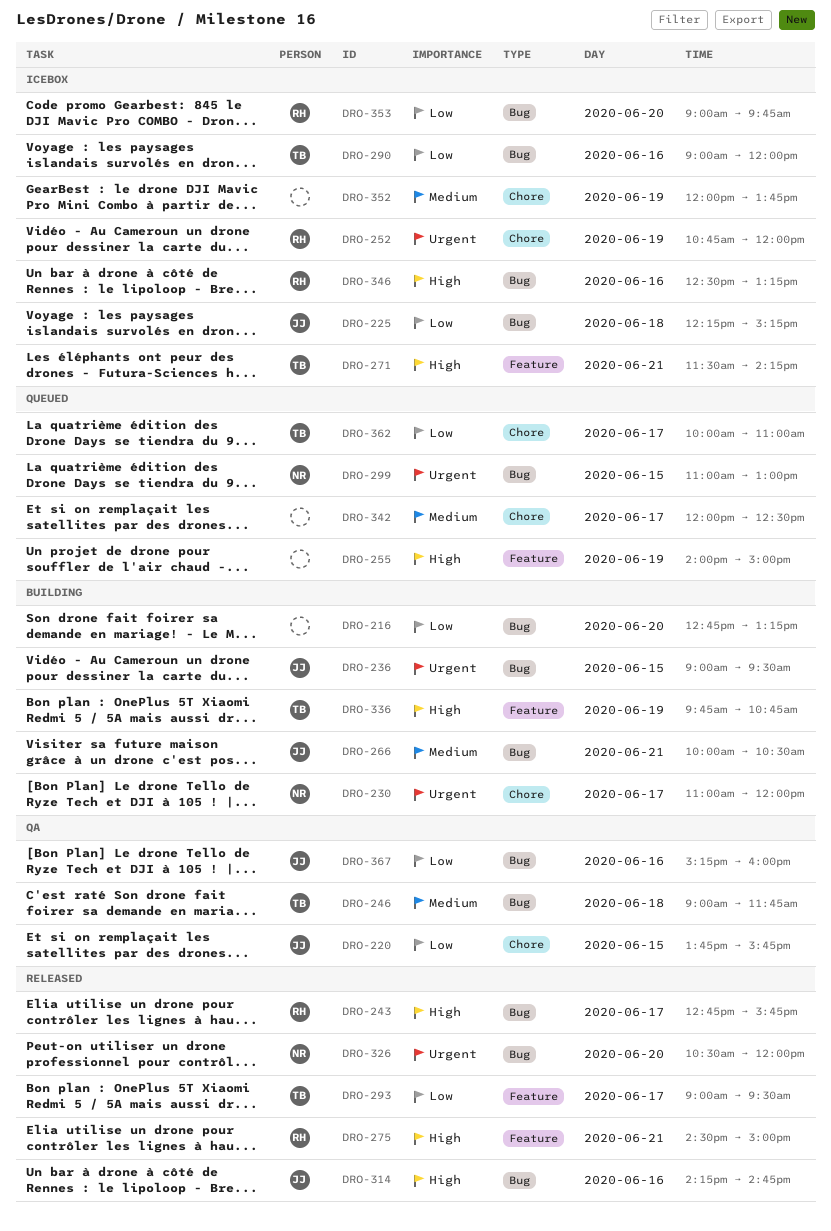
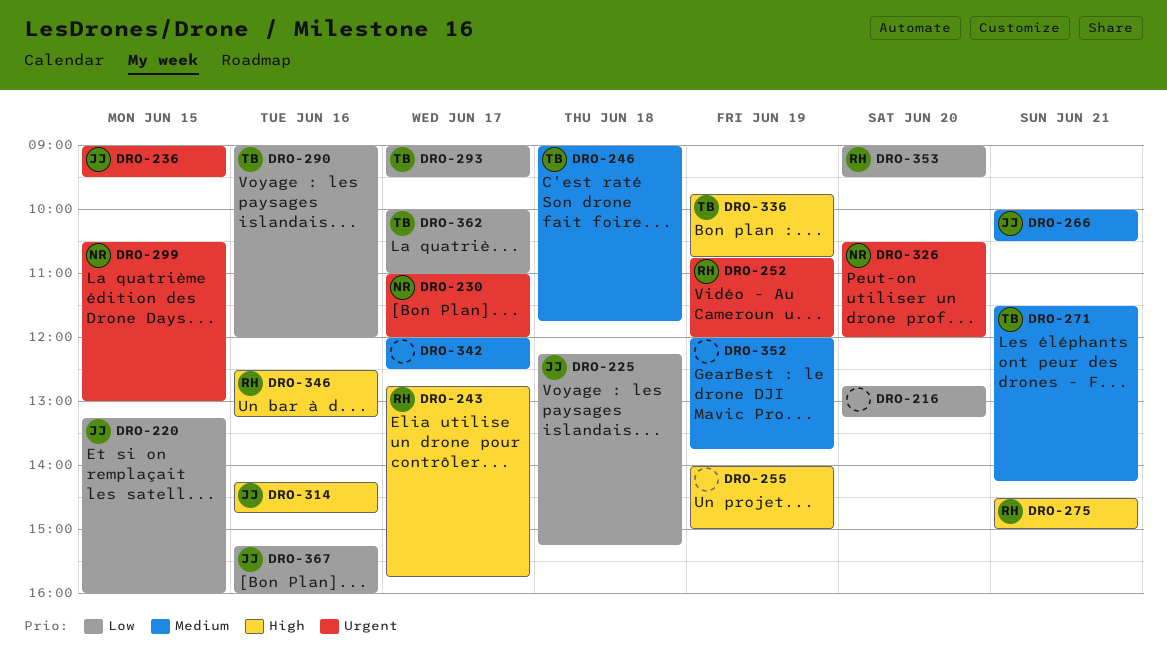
DRO-220, begins: 13:45 -> 13:15
DRO-220, ends: 15:45 -> 16:00
DRO-271, priority: High -> Medium
DRO-299, begins: 11:00 -> 10:30
DRO-353, ends: 09:45 -> 09:30

